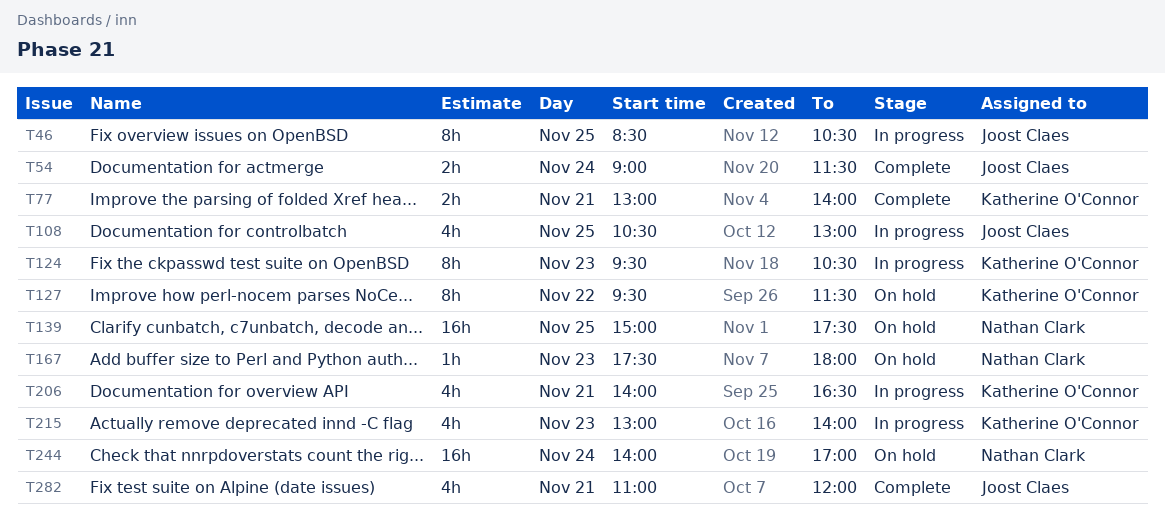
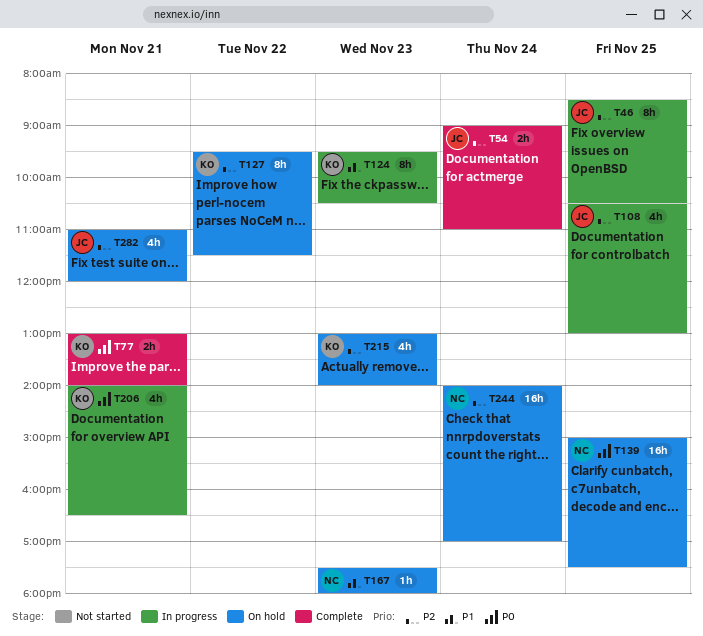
T54, ends: 11:30 -> 11:00
T215, status: In progress -> On hold
T282, status: Complete -> On hold

